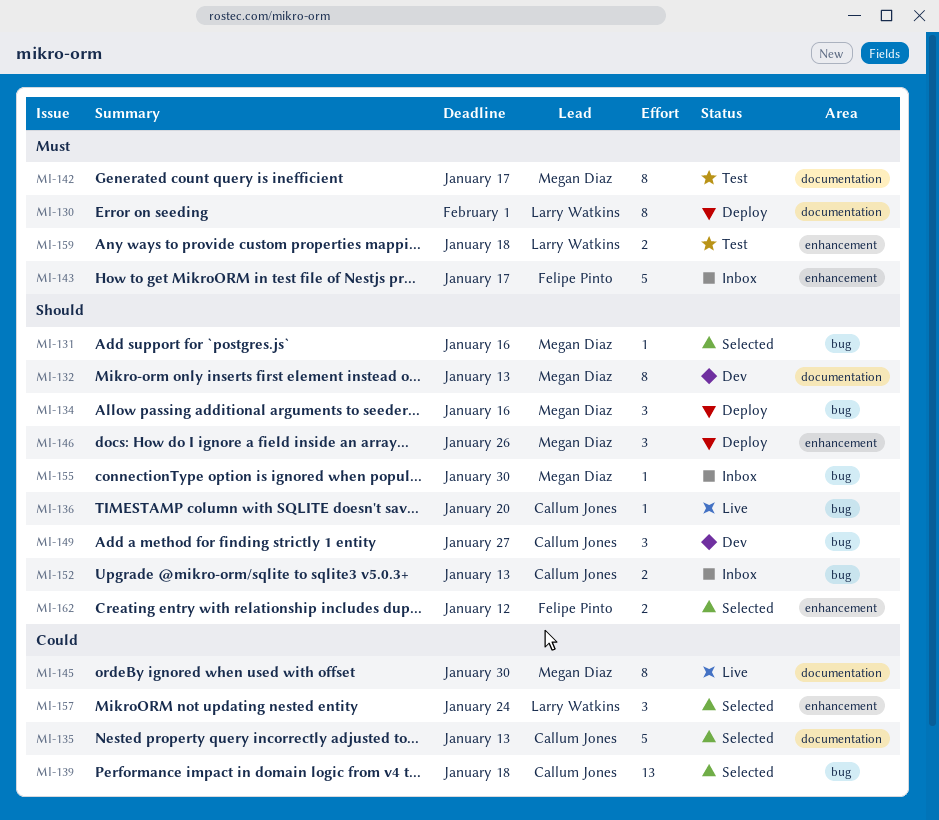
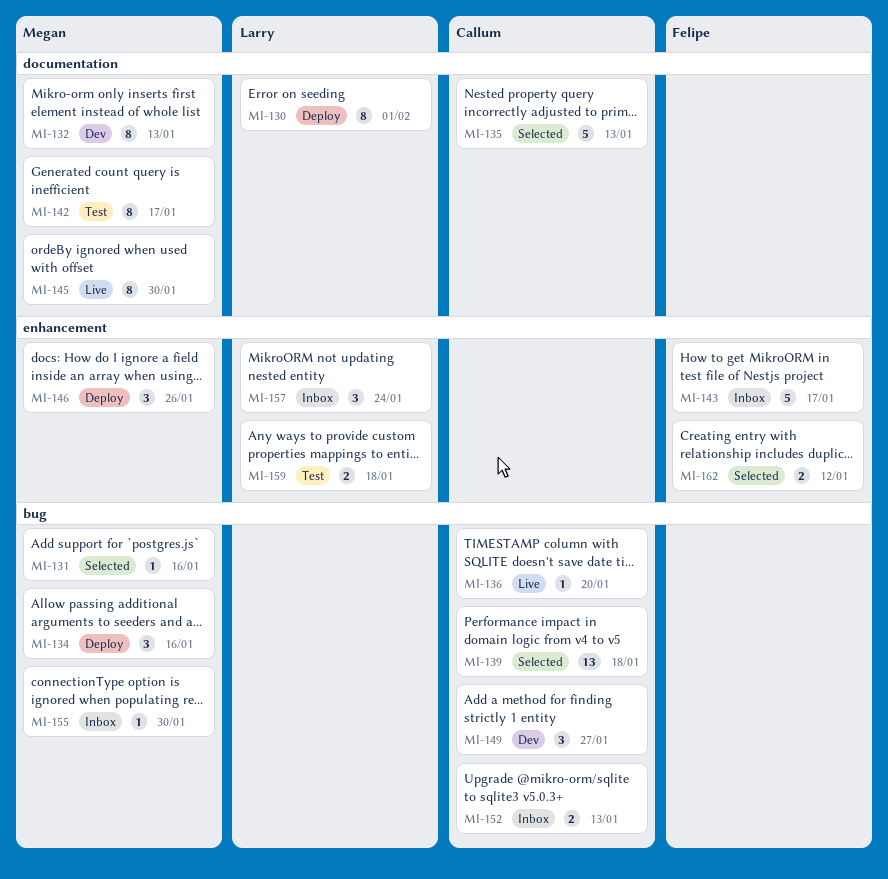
MI-157, status: Selected -> Inbox

